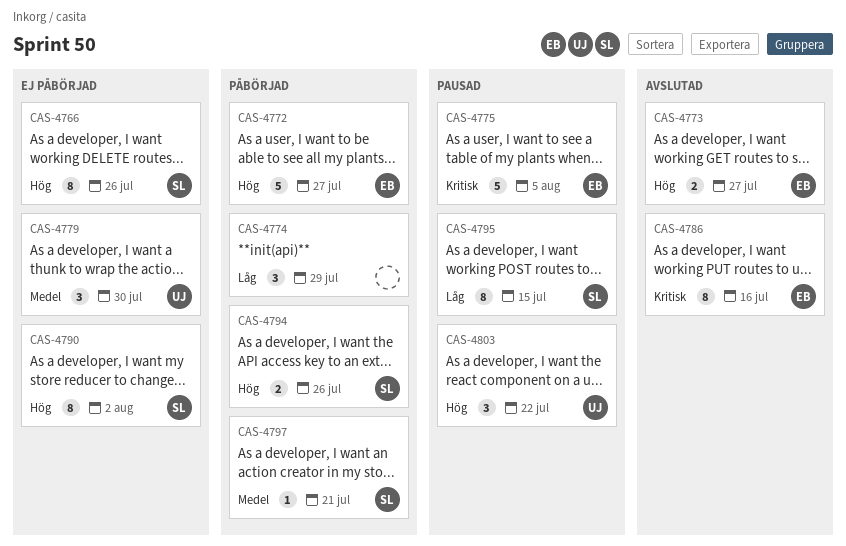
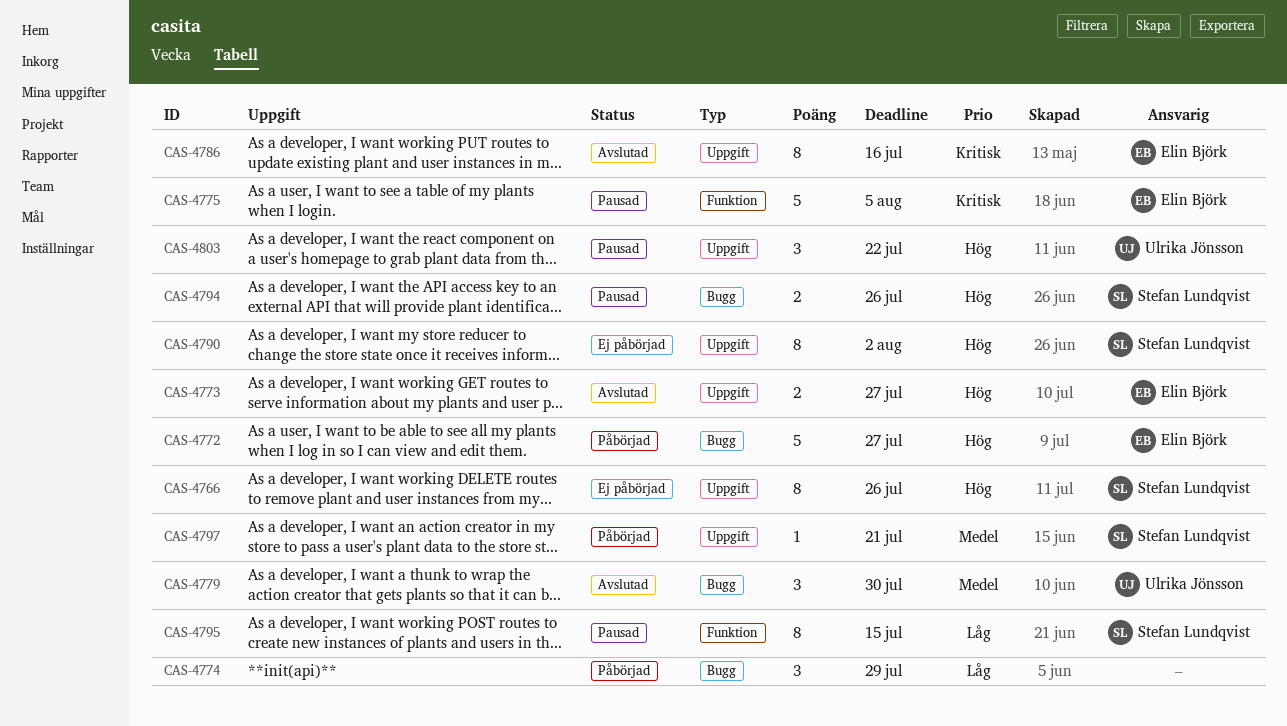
CAS-4779, status: Ej påbörjad -> Avslutad
CAS-4794, status: Påbörjad -> Pausad

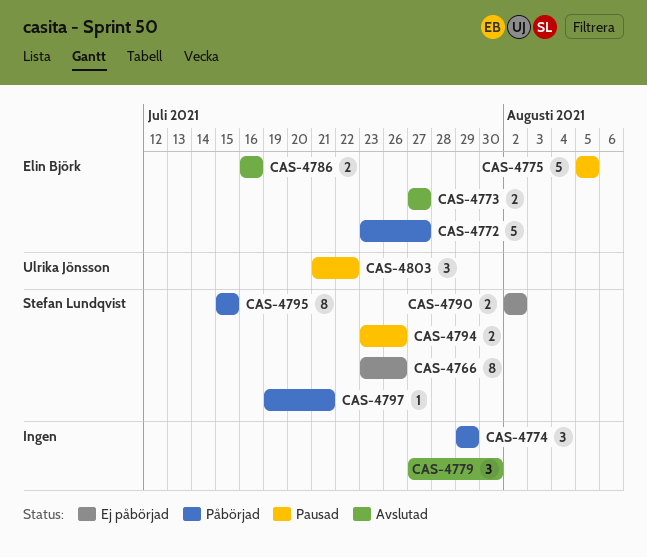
CAS-4779, owner: Ulrika Jönsson -> none
CAS-4786, estimate: 8 -> 2
CAS-4790, estimate: 8 -> 2
CAS-4795, status: Pausad -> Påbörjad

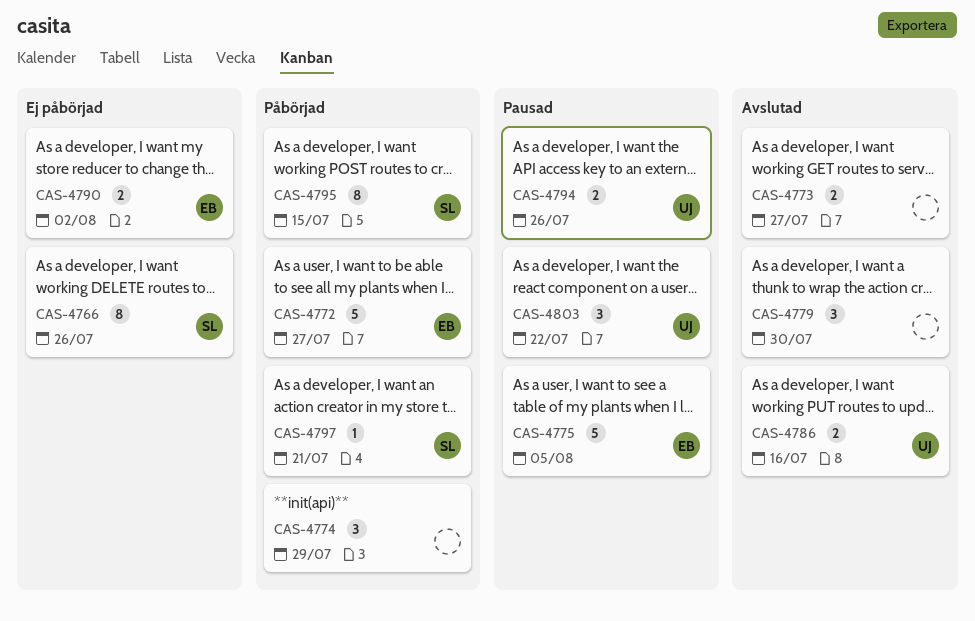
CAS-4773, owner: Elin Björk -> none
CAS-4786, owner: Elin Björk -> Ulrika Jönsson
CAS-4790, owner: Stefan Lundqvist -> Elin Björk
CAS-4794, owner: Stefan Lundqvist -> Ulrika Jönsson

